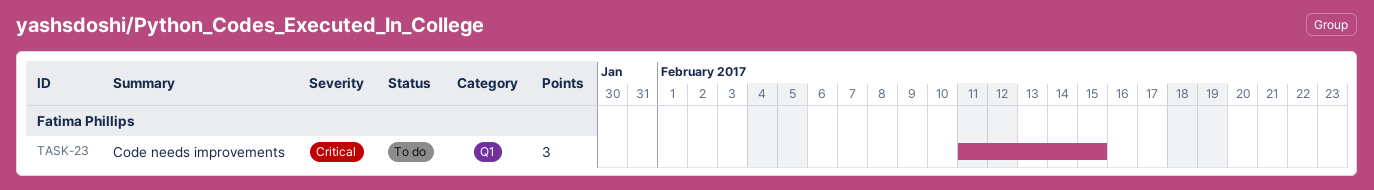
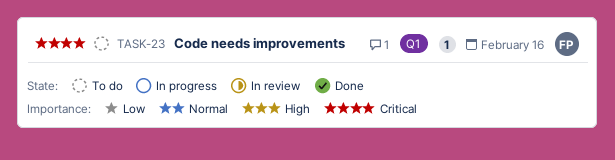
TASK-23, estimate: 3 -> 1
TASK-23, due: Feb 15 -> Feb 16

